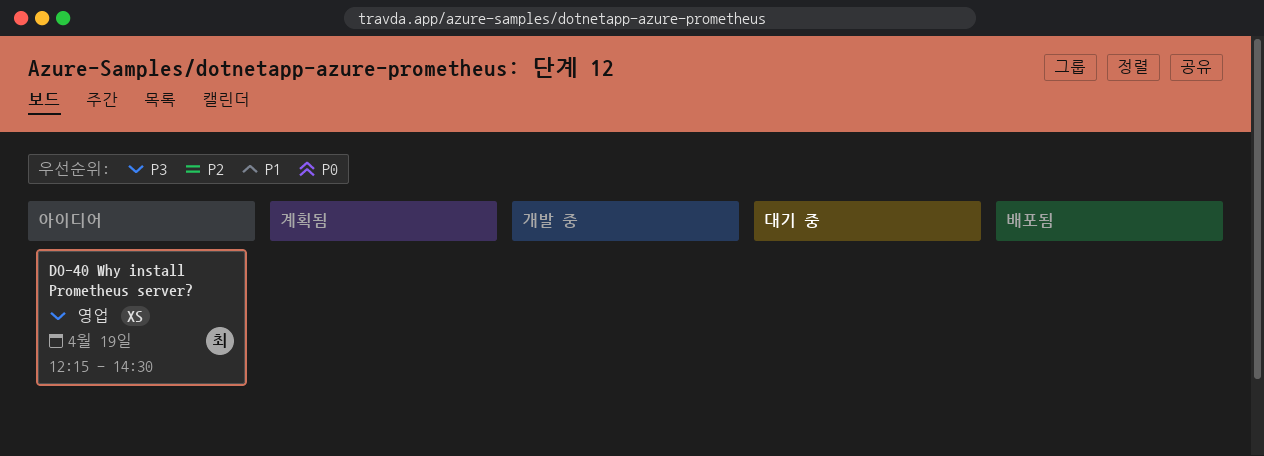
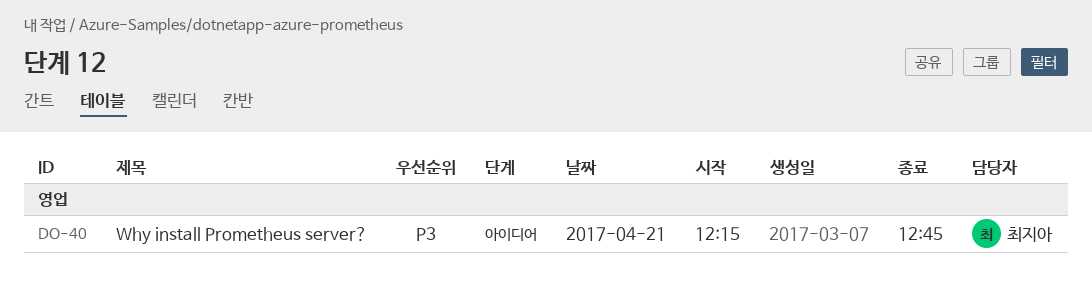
DO-40, day: Apr 19 -> Apr 21
DO-40, ends: 14:30 -> 12:45

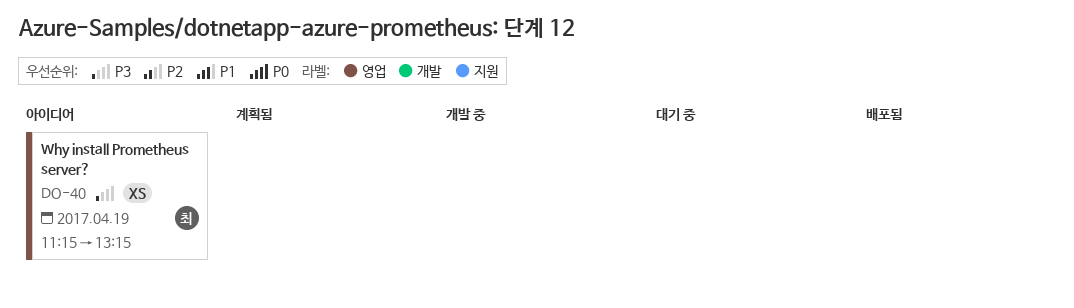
DO-40, day: Apr 21 -> Apr 19
DO-40, begins: 12:15 -> 11:15
DO-40, ends: 12:45 -> 13:15

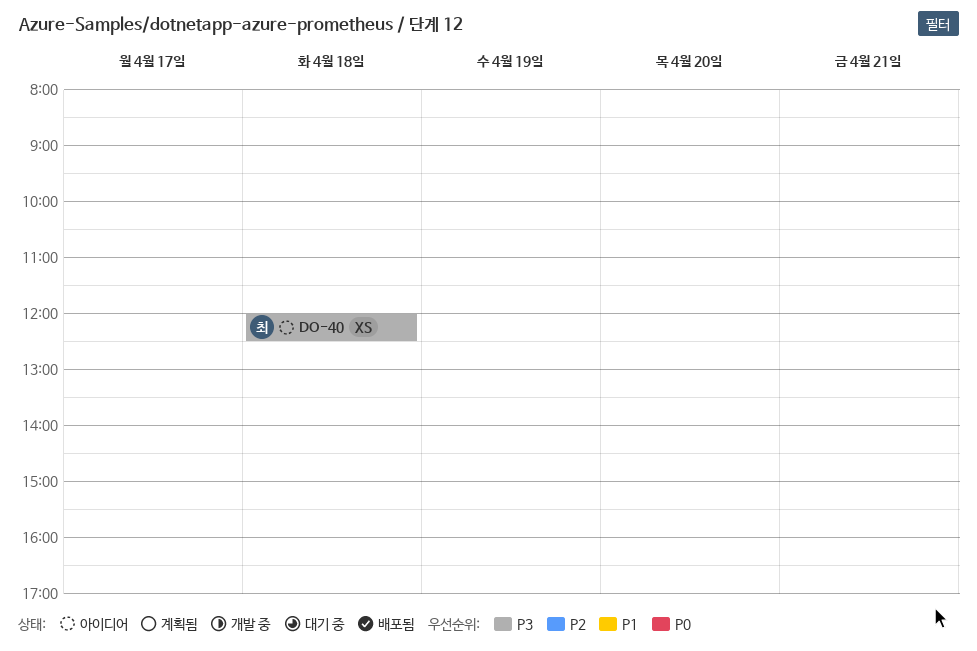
DO-40, day: Apr 19 -> Apr 18
DO-40, begins: 11:15 -> 12:00
DO-40, ends: 13:15 -> 12:30

